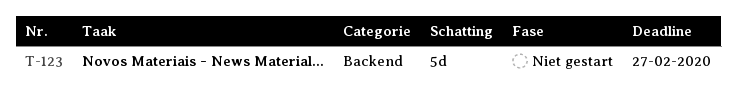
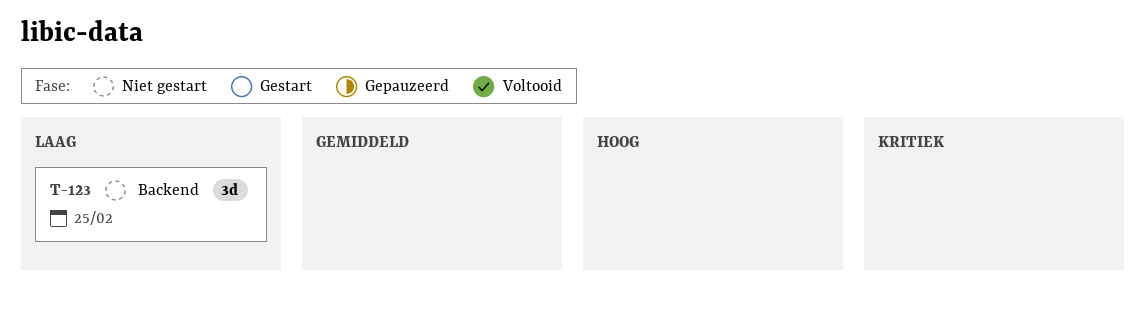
T-123, estimate: 5d -> 3d
T-123, due: Feb 27 -> Feb 25

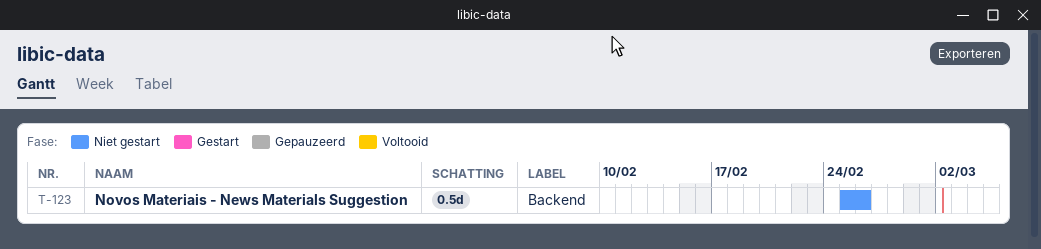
T-123, estimate: 3d -> 0.5d
T-123, due: Feb 25 -> Feb 26

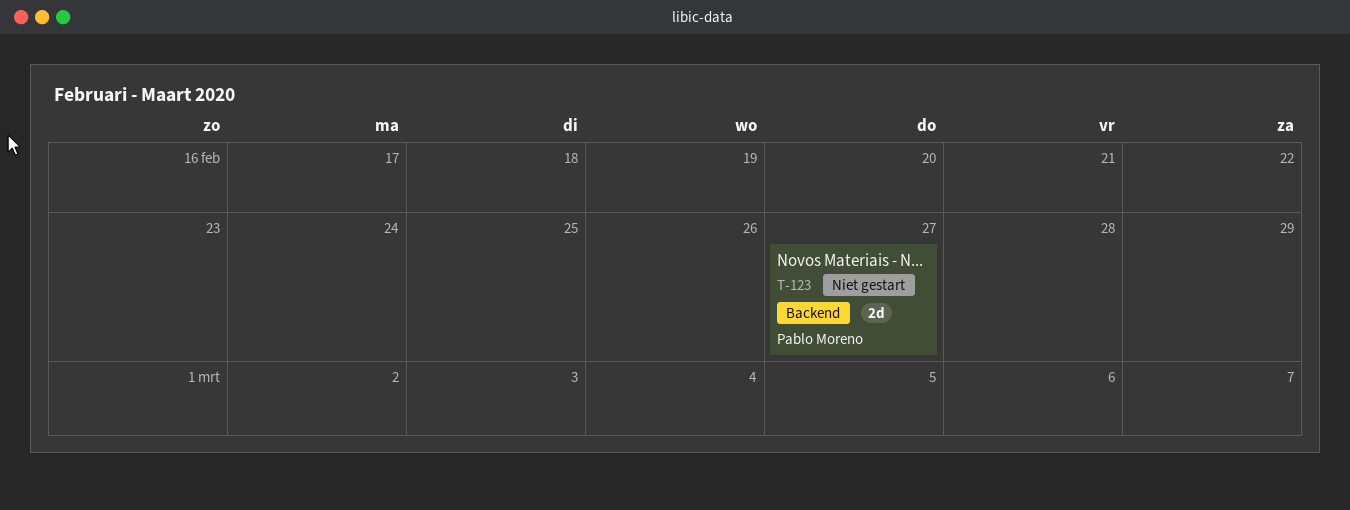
T-123, estimate: 0.5d -> 2d
T-123, due: Feb 26 -> Feb 27

